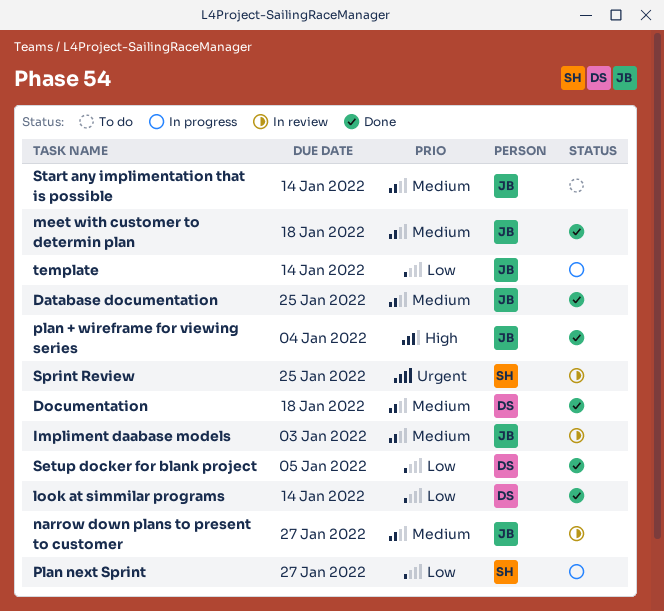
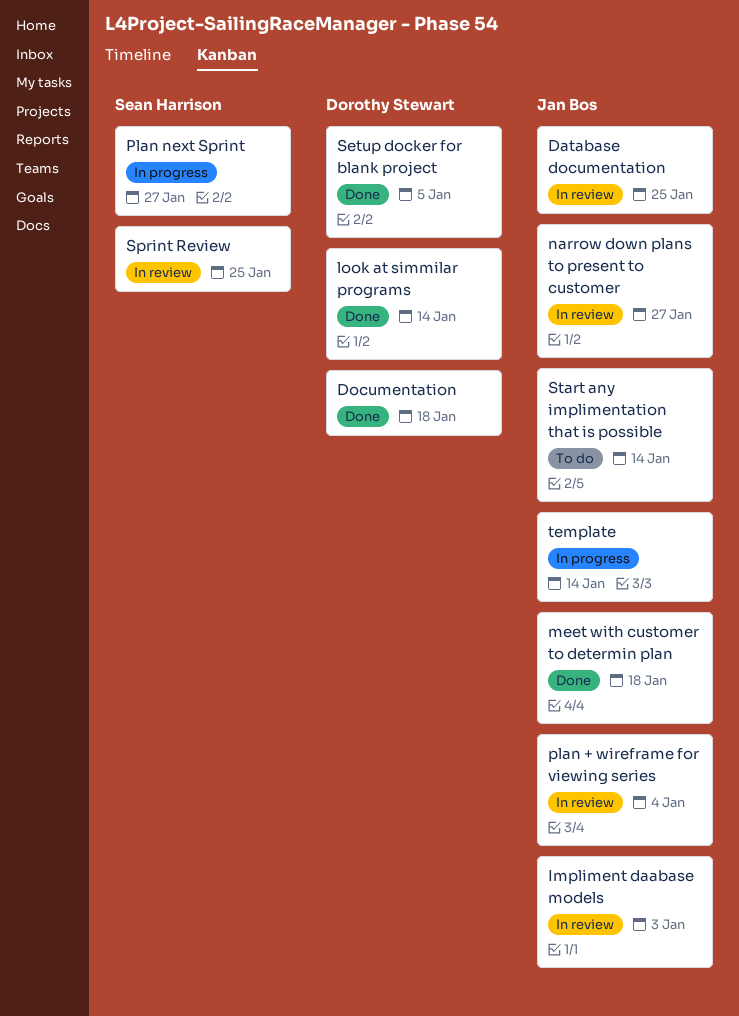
Database documentation, status: Done -> In review
plan + wireframe for viewing series, status: Done -> In review

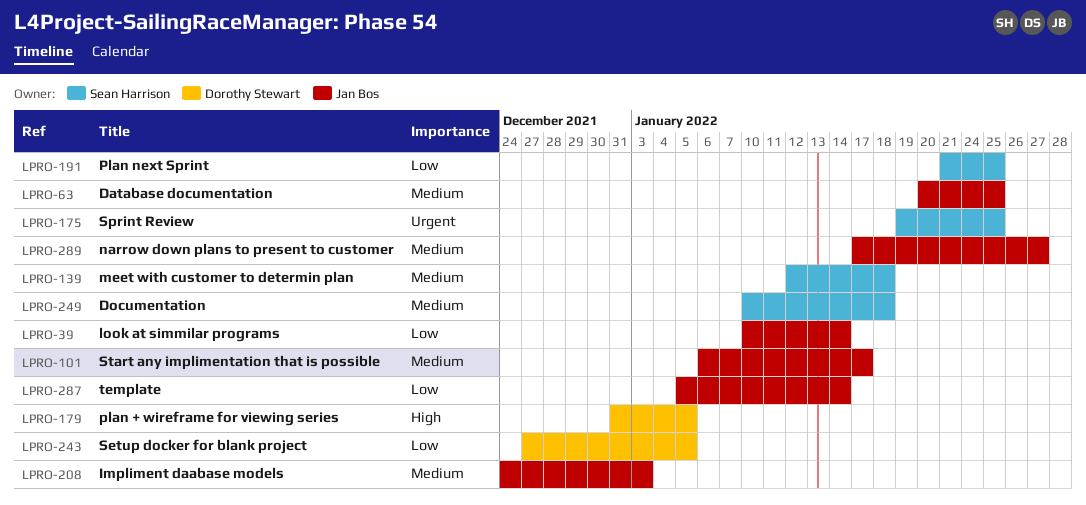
Documentation, owner: Dorothy Stewart -> Sean Harrison
look at simmilar programs, owner: Dorothy Stewart -> Jan Bos
meet with customer to determin plan, owner: Jan Bos -> Sean Harrison
plan + wireframe for viewing series, owner: Jan Bos -> Dorothy Stewart
plan + wireframe for viewing series, due: Jan 4 -> Jan 5
Plan next Sprint, due: Jan 27 -> Jan 25
Start any implimentation that is possible, due: Jan 14 -> Jan 17

